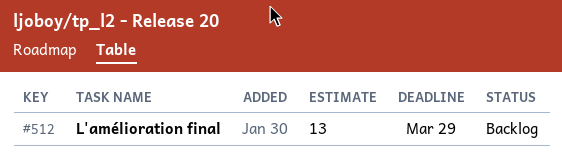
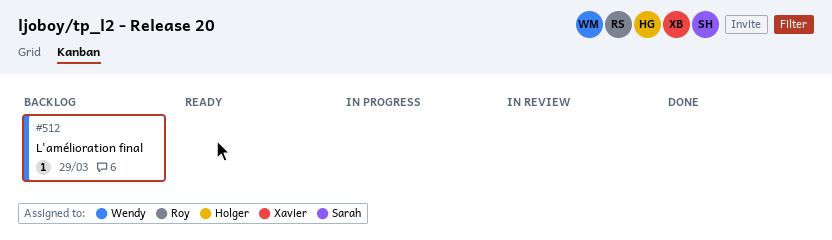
#512, estimate: 13 -> 1

